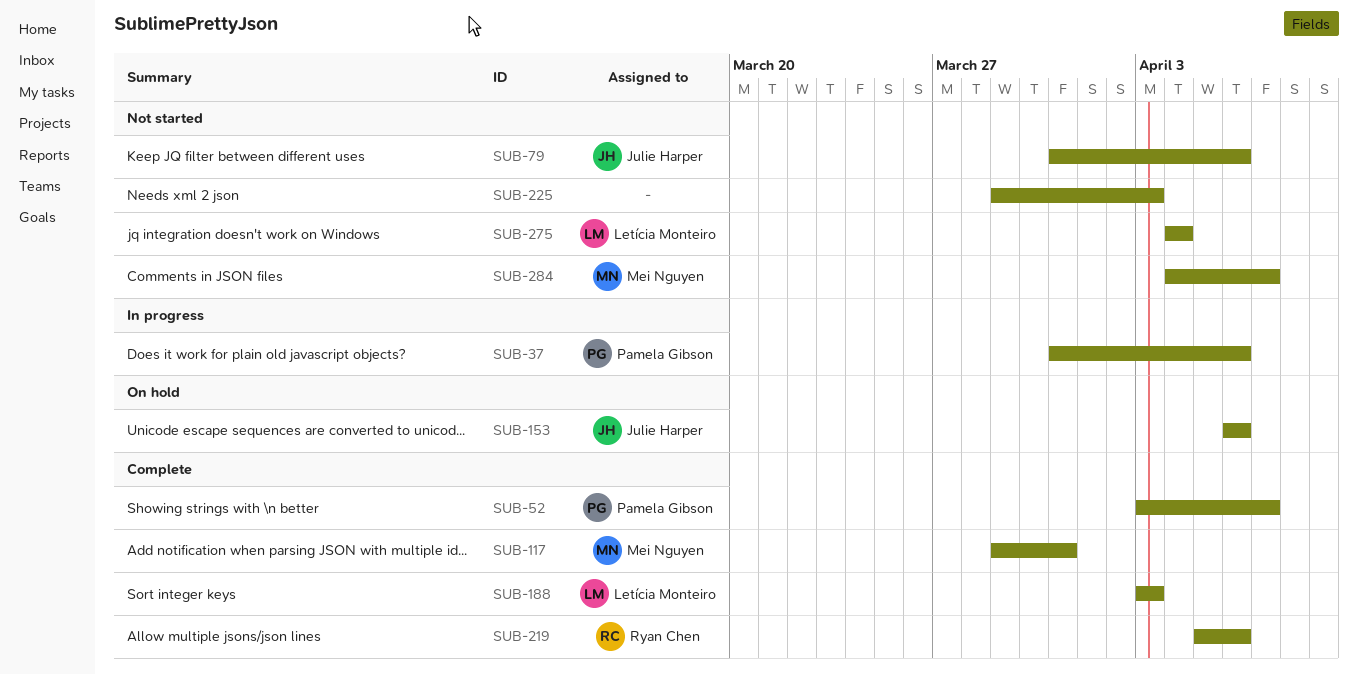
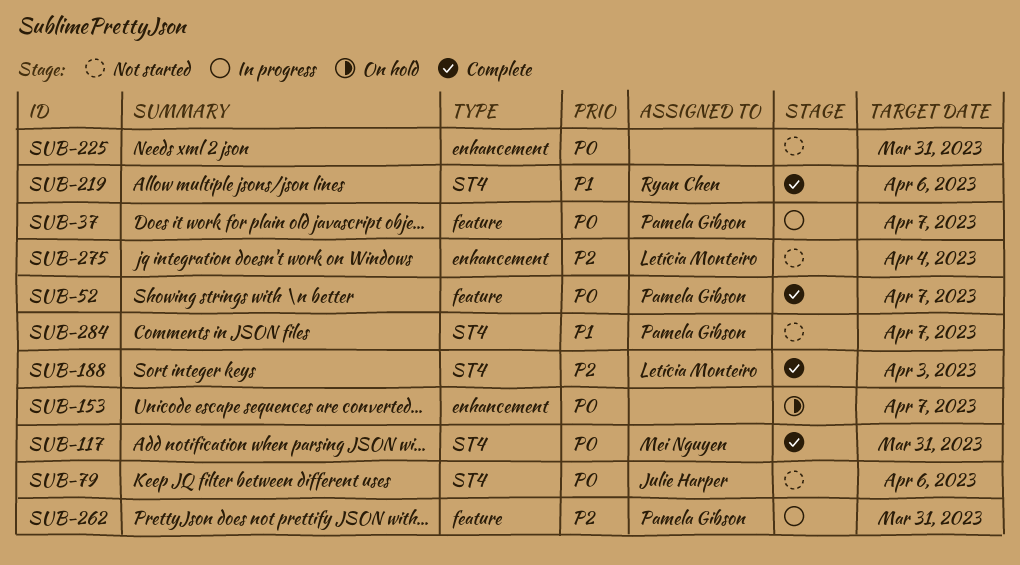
SUB-37, due: Apr 6 -> Apr 7
SUB-153, owner: Julie Harper -> none
SUB-153, due: Apr 6 -> Apr 7
SUB-225, due: Apr 3 -> Mar 31
SUB-262: none -> present
SUB-284, owner: Mei Nguyen -> Pamela Gibson

